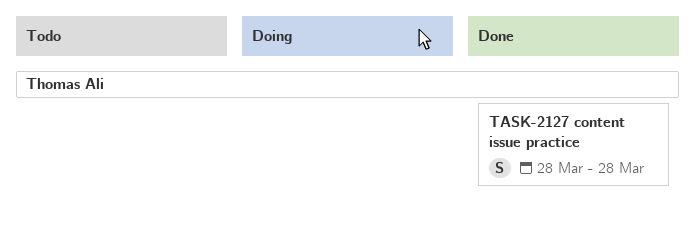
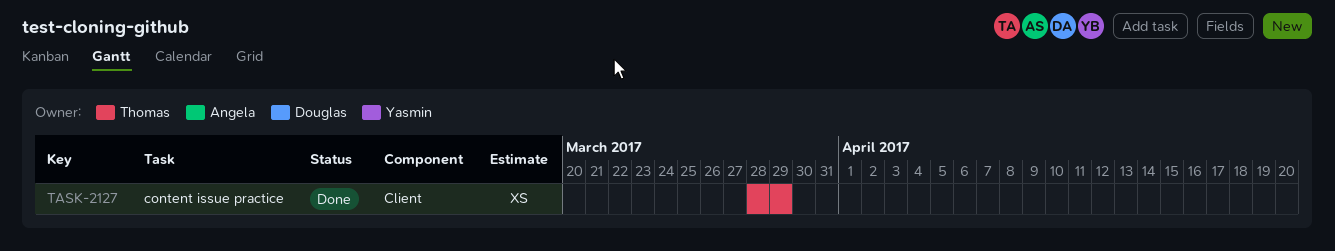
TASK-2127, estimate: S -> XS
TASK-2127, due: Mar 28 -> Mar 29

